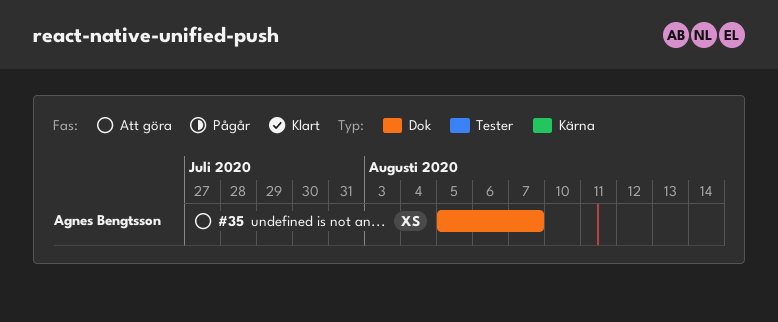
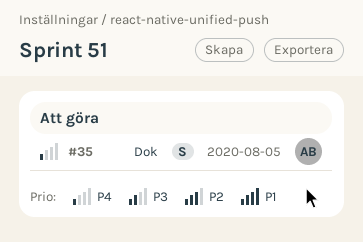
#35, estimate: XS -> S
#35, due: Aug 7 -> Aug 5

